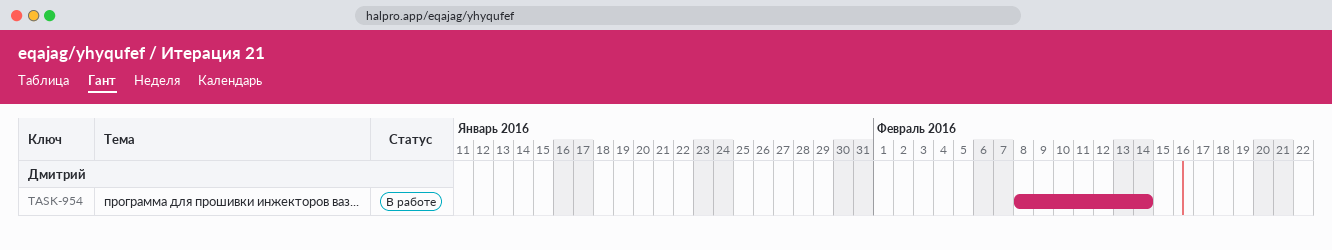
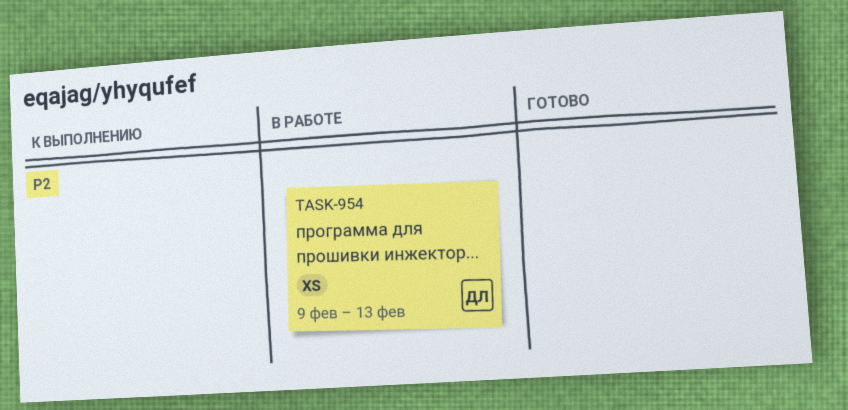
TASK-954, start: Feb 8 -> Feb 9
TASK-954, due: Feb 14 -> Feb 13

